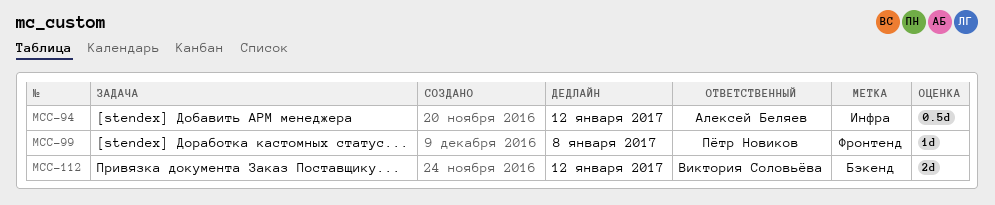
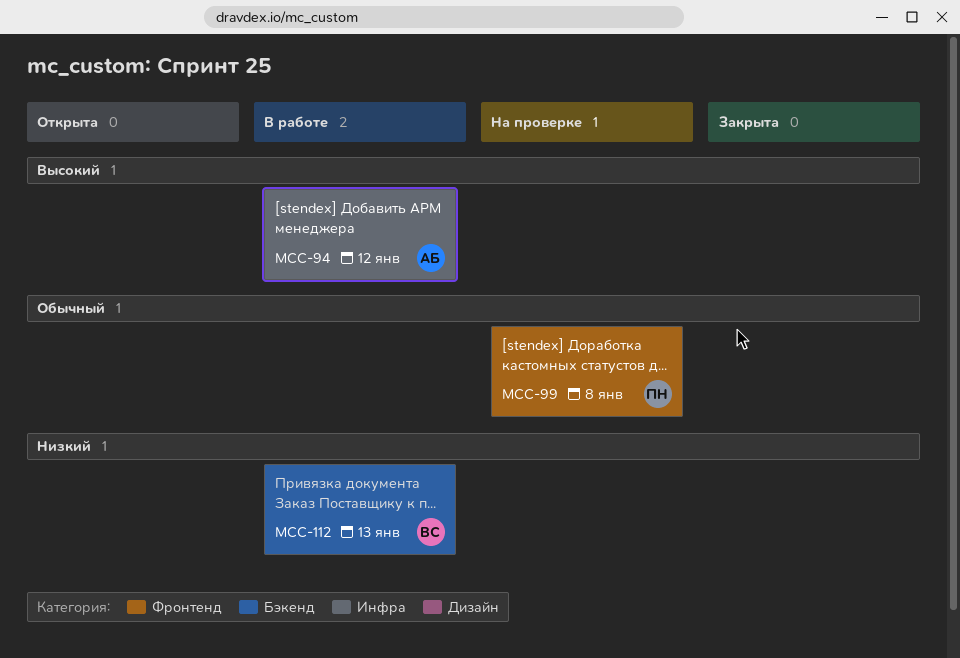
MCC-112, due: Jan 12 -> Jan 13

